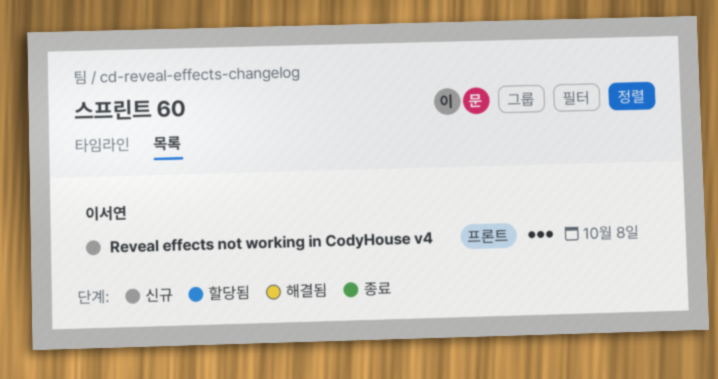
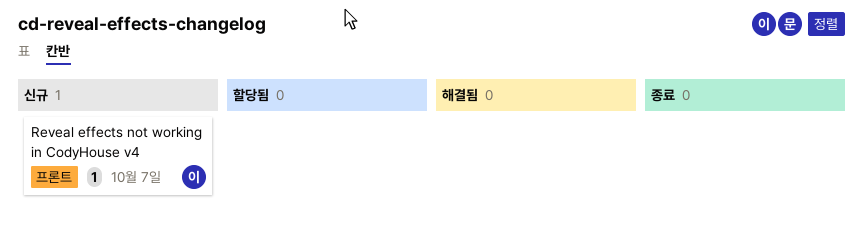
Reveal effects not working in CodyHouse v4, estimate: 3 -> 1
Reveal effects not working in CodyHouse v4, due: Oct 8 -> Oct 7

